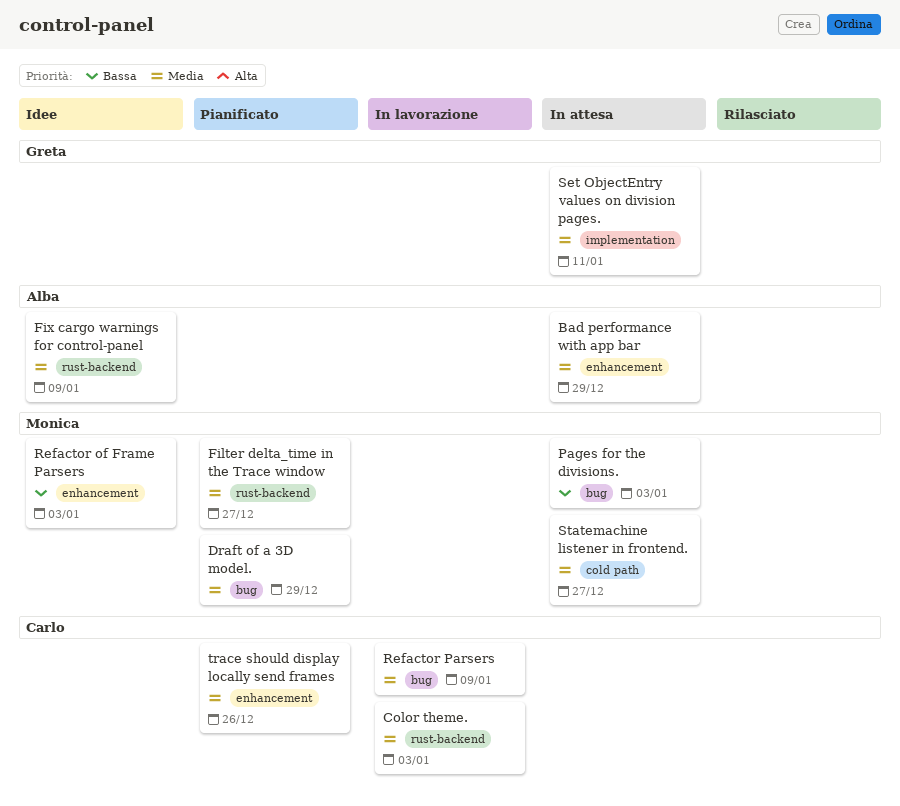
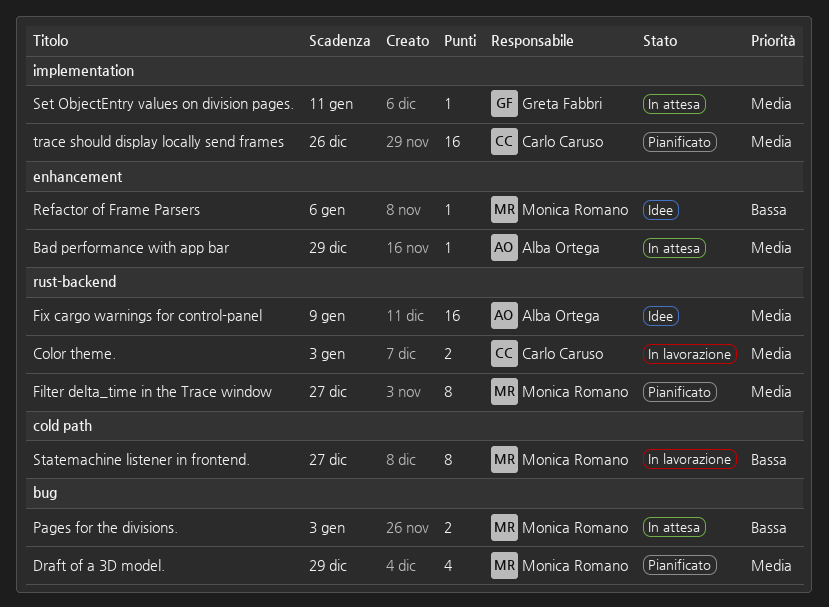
Refactor of Frame Parsers, due: Jan 3 -> Jan 6
Refactor Parsers: present -> none
Statemachine listener in frontend., status: In attesa -> In lavorazione
Statemachine listener in frontend., priority: Media -> Bassa
trace should display locally send frames, label: enhancement -> implementation

